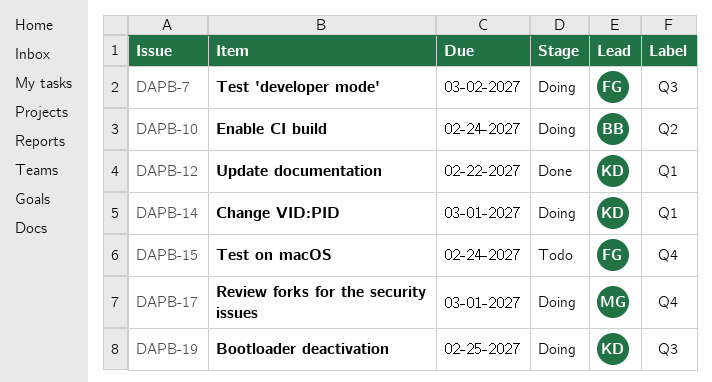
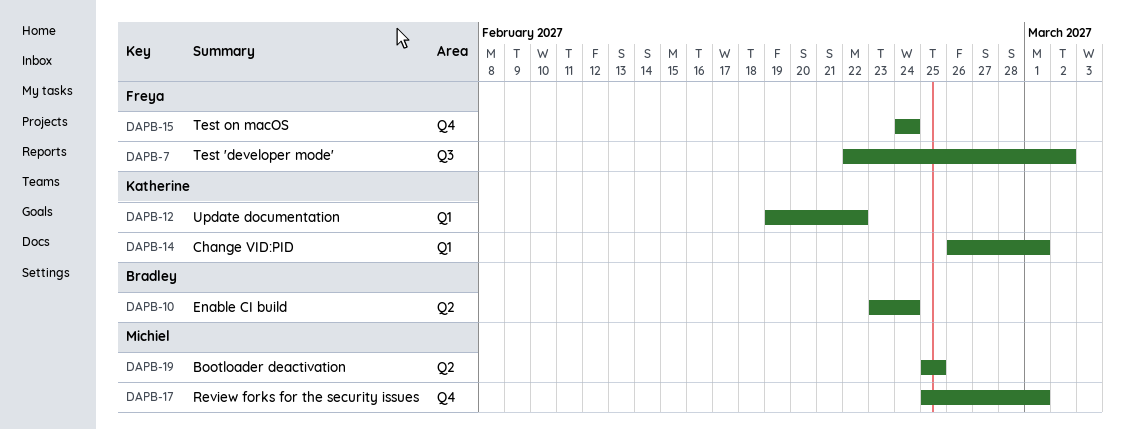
DAPB-19, owner: Katherine -> Michiel
DAPB-19, label: Q3 -> Q2

